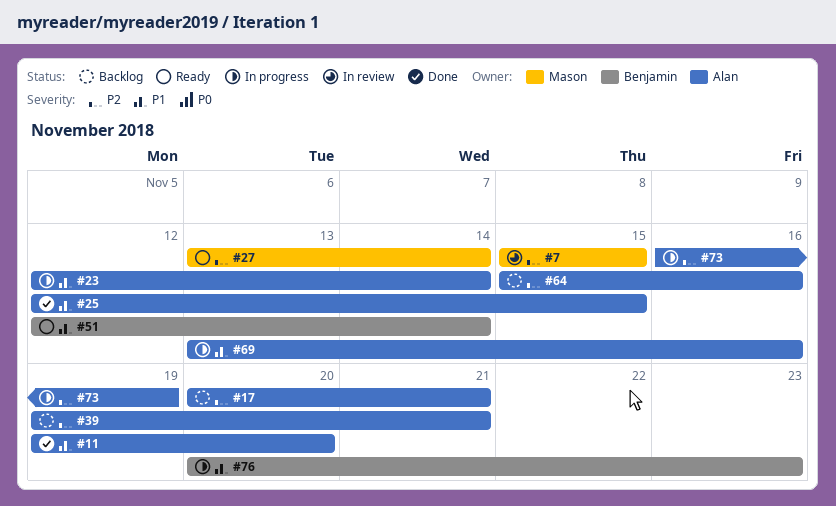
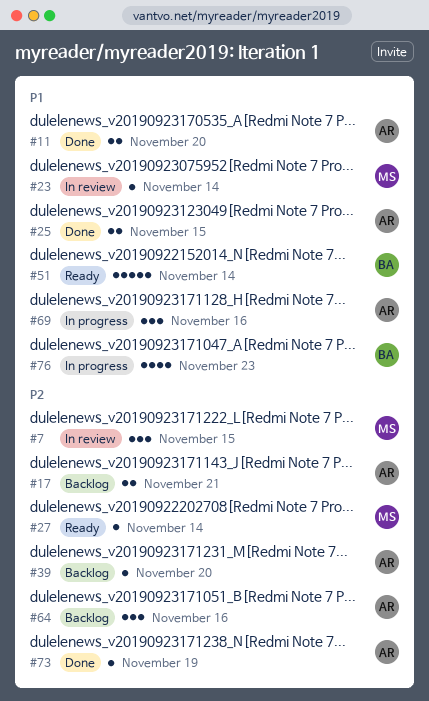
#23, status: In progress -> In review
#23, owner: Alan -> Mason
#39, due: Nov 21 -> Nov 20
#73, status: In progress -> Done

